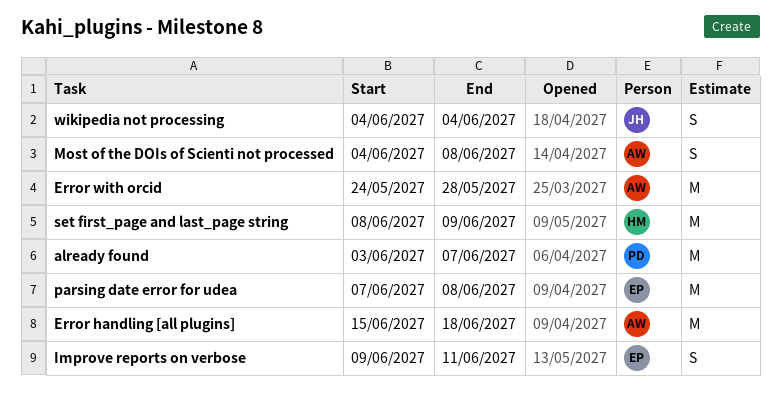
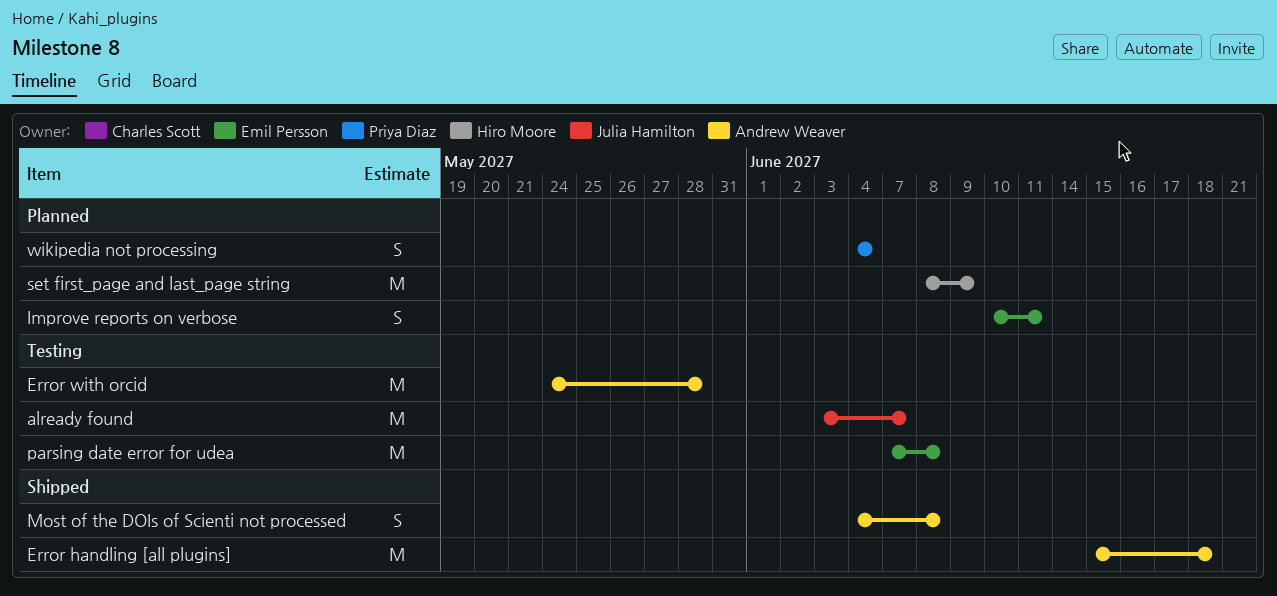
already found, owner: Priya Diaz -> Julia Hamilton
Improve reports on verbose, start: Jun 9 -> Jun 10
wikipedia not processing, owner: Julia Hamilton -> Priya Diaz

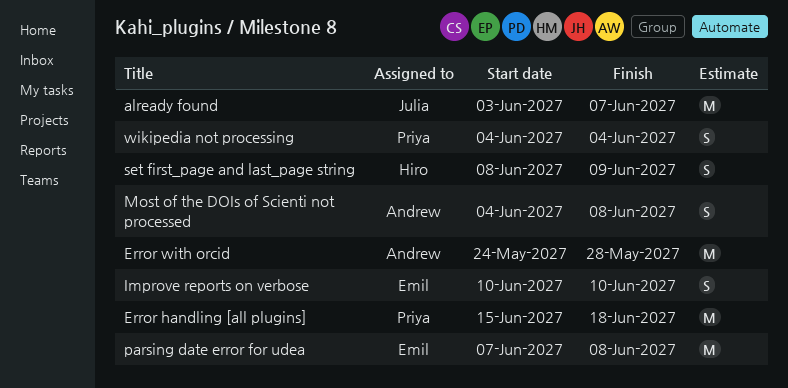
Error handling [all plugins], owner: Andrew Weaver -> Priya Diaz
Improve reports on verbose, due: Jun 11 -> Jun 10
set first_page and last_page string, estimate: M -> S

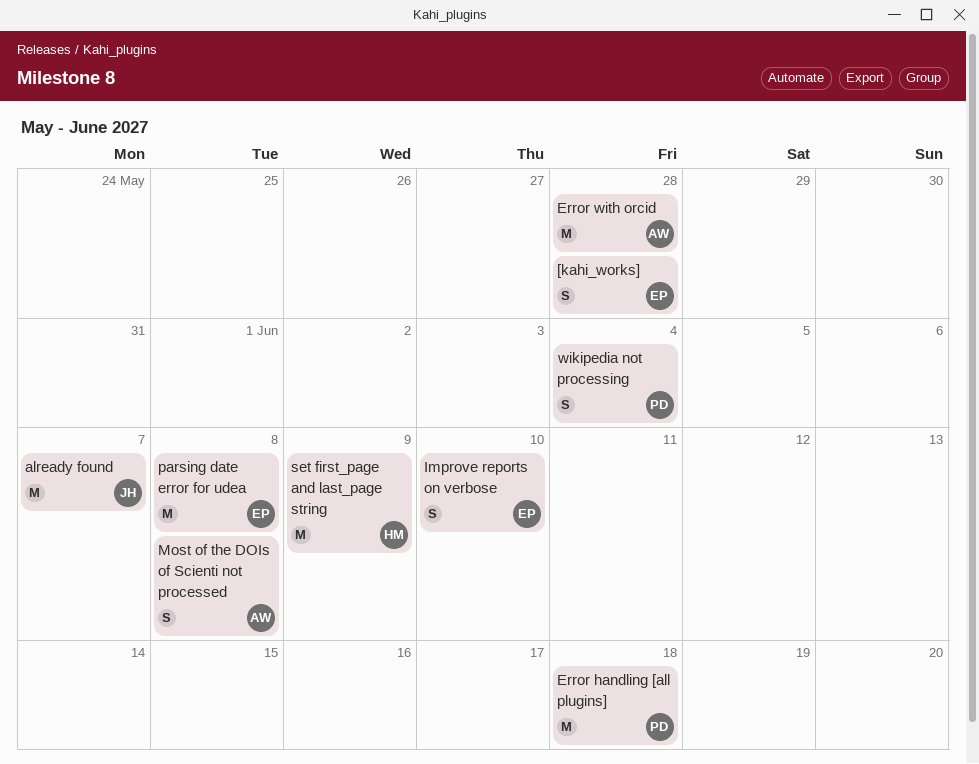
[kahi_works]: none -> present
set first_page and last_page string, estimate: S -> M

